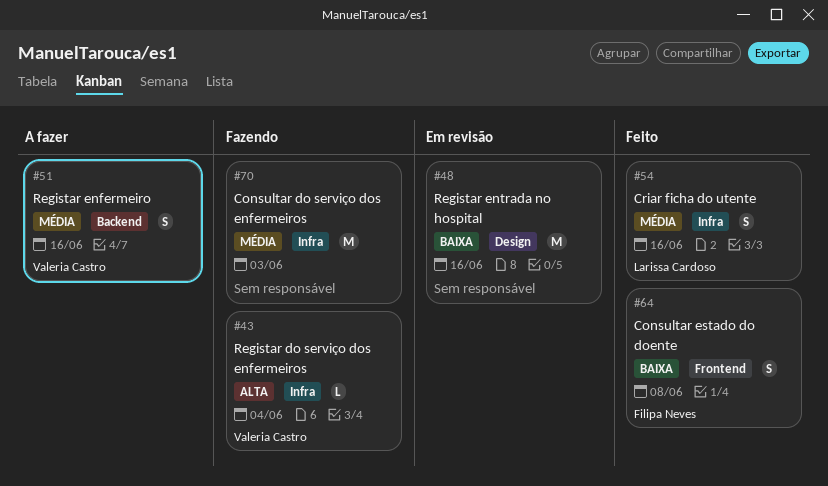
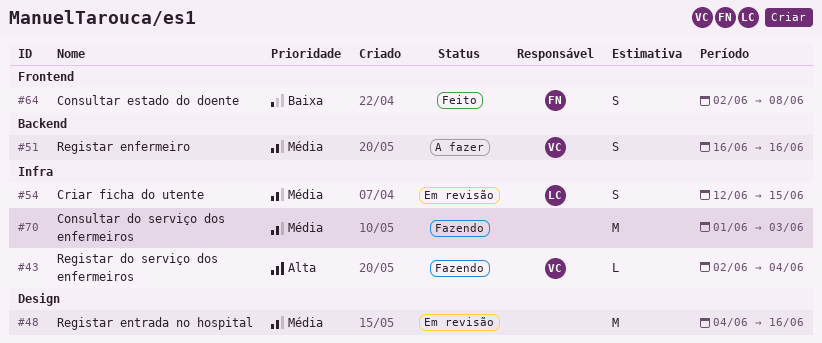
#48, priority: Baixa -> Média
#54, status: Feito -> Em revisão
#54, due: Jun 16 -> Jun 15

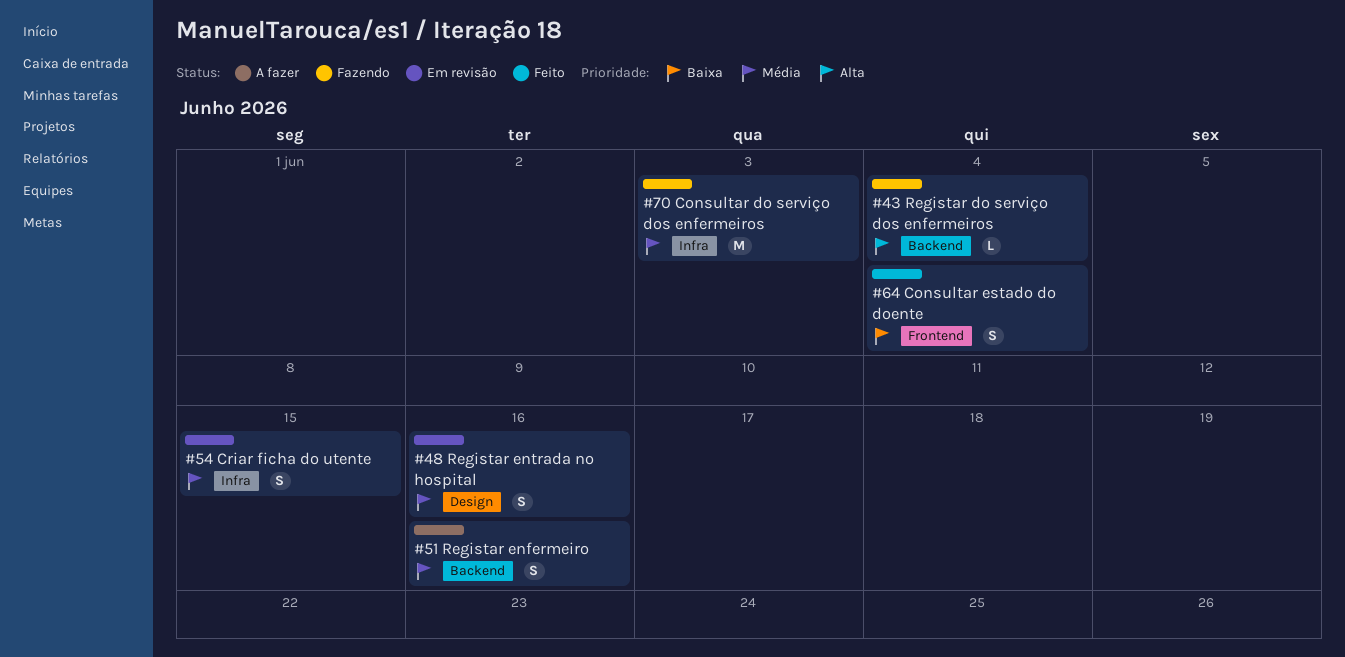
#43, label: Infra -> Backend
#48, estimate: M -> S
#64, due: Jun 8 -> Jun 4

